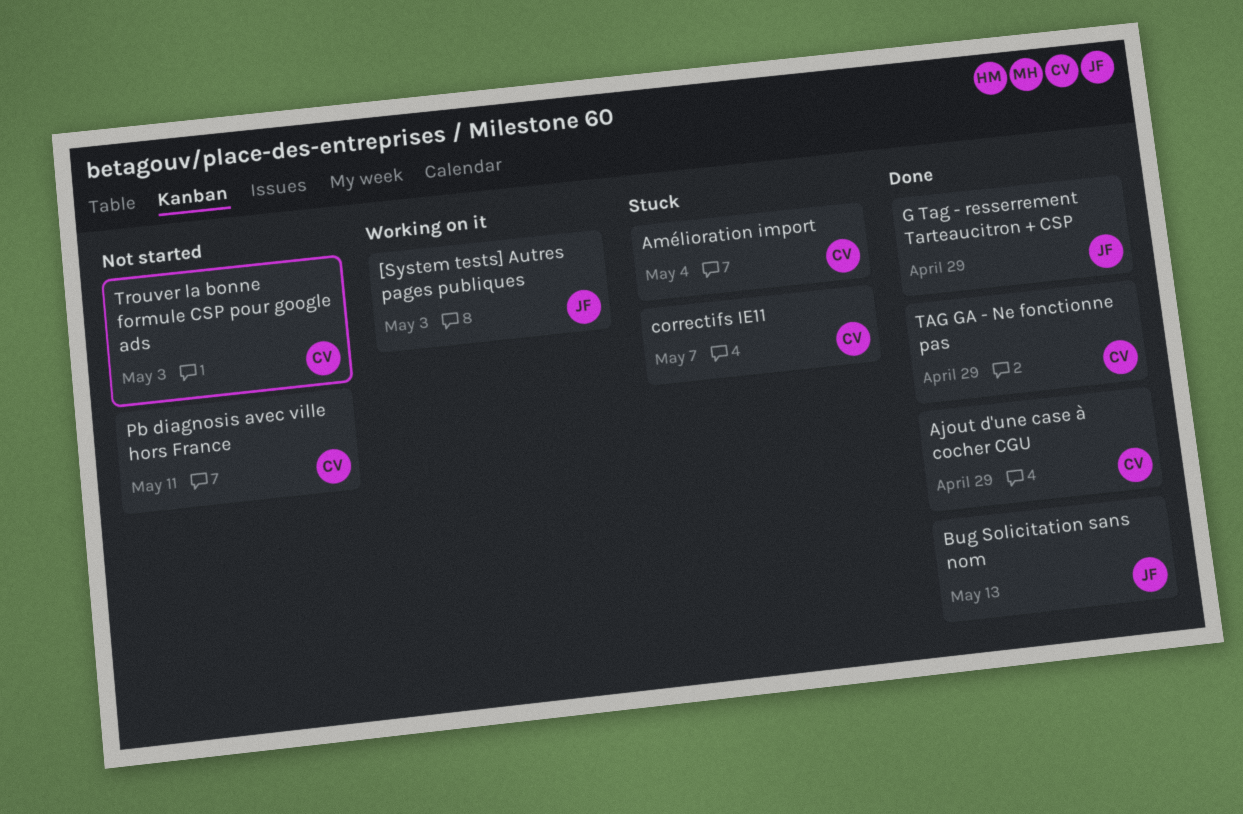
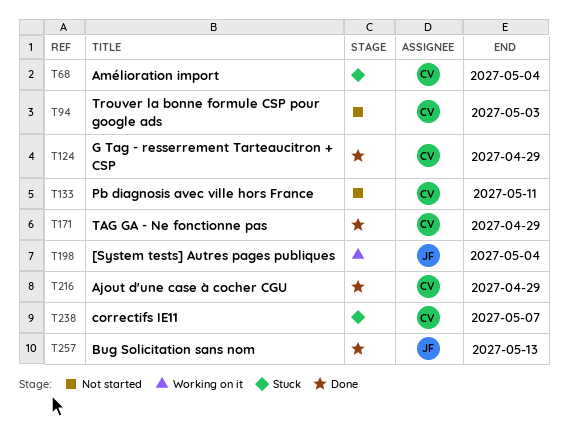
[System tests] Autres pages publiques, due: May 3 -> May 4
G Tag - resserrement Tarteaucitron + CSP, owner: JF -> CV

